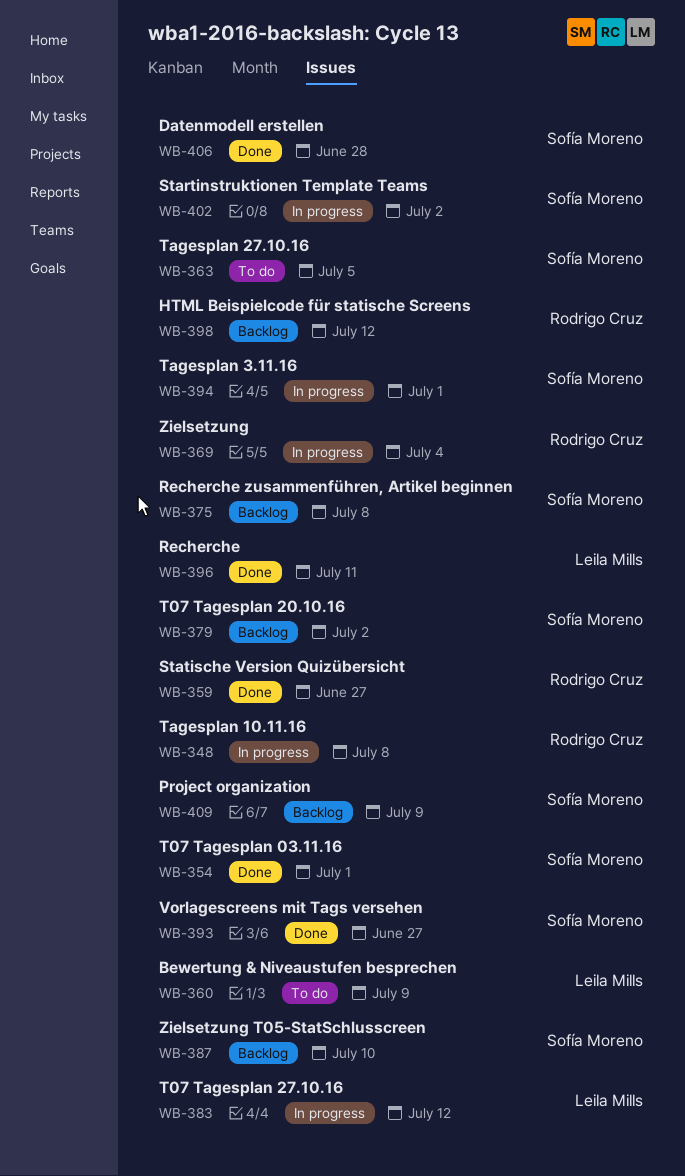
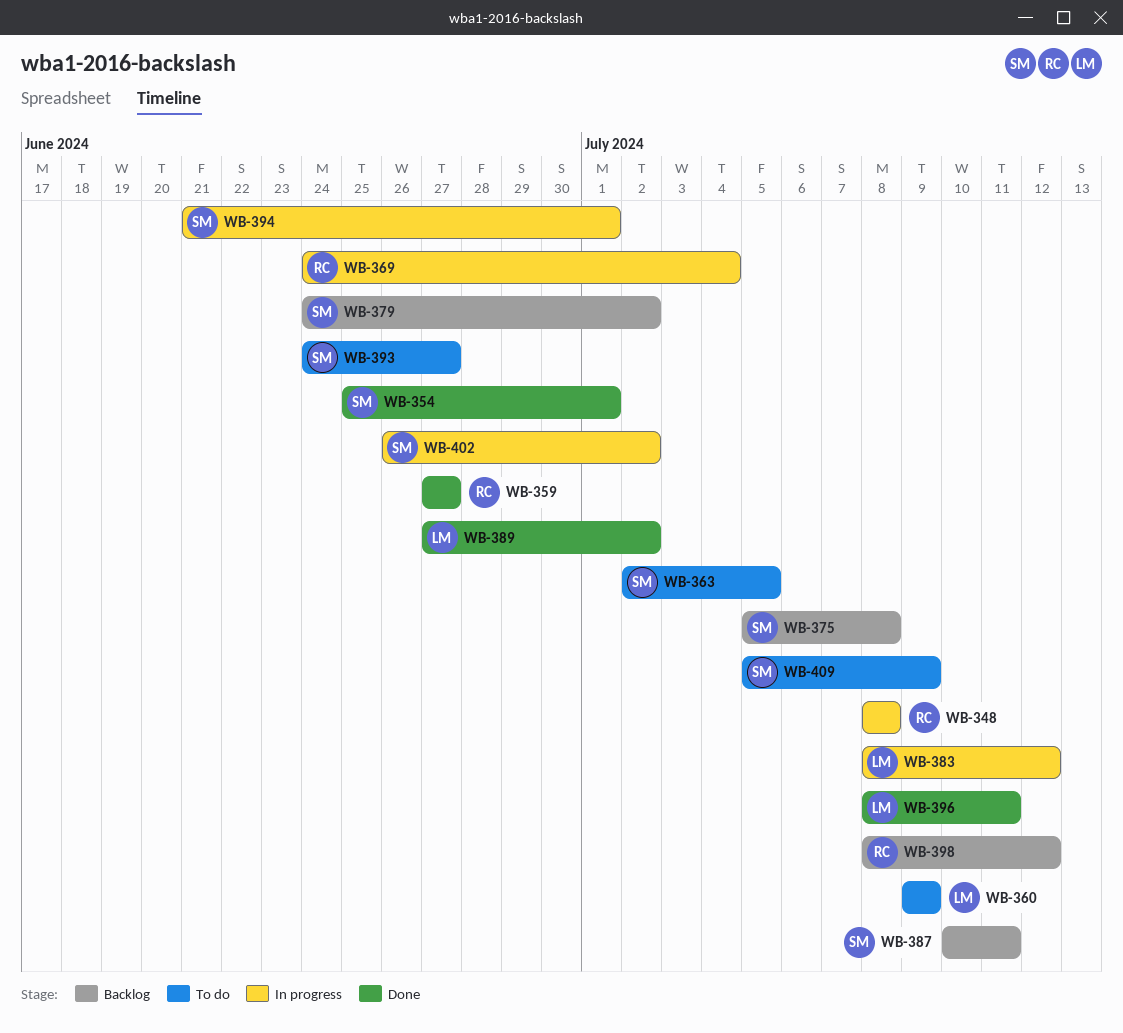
WB-387, due: Jul 10 -> Jul 11
WB-389: none -> present
WB-393, status: Done -> To do
WB-406: present -> none
WB-409, status: Backlog -> To do

